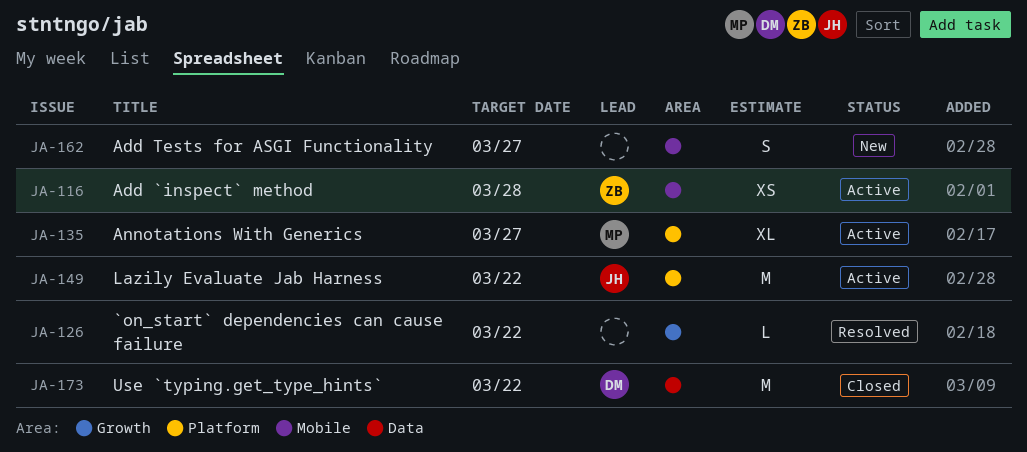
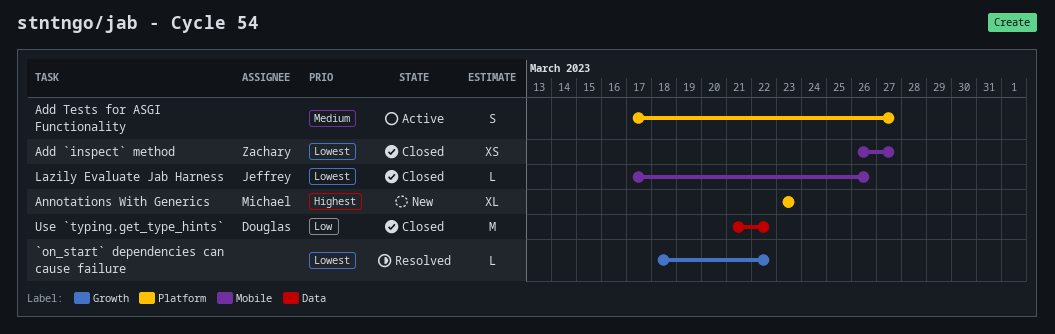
Add `inspect` method, status: Active -> Closed
Add `inspect` method, due: Mar 28 -> Mar 27
Add Tests for ASGI Functionality, status: New -> Active
Add Tests for ASGI Functionality, label: Mobile -> Platform
Annotations With Generics, status: Active -> New
Annotations With Generics, due: Mar 27 -> Mar 23
Lazily Evaluate Jab Harness, status: Active -> Closed
Lazily Evaluate Jab Harness, label: Platform -> Mobile
Lazily Evaluate Jab Harness, estimate: M -> L
Lazily Evaluate Jab Harness, due: Mar 22 -> Mar 26

